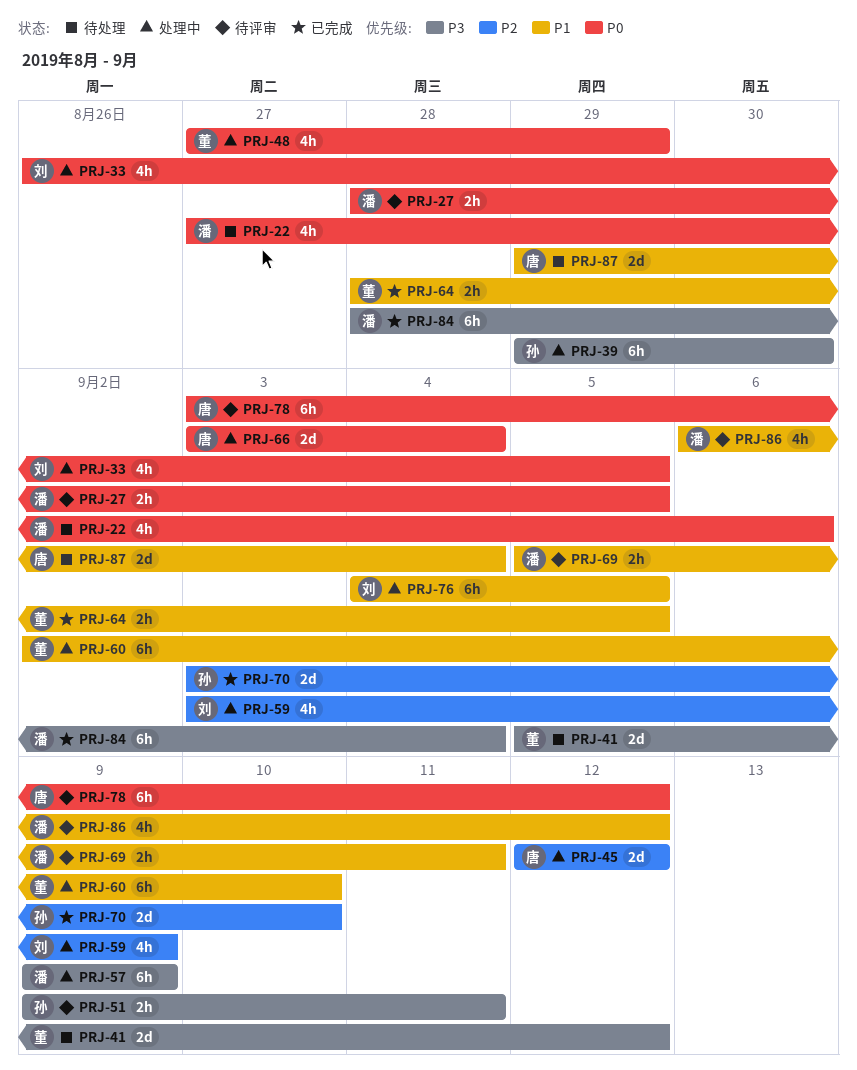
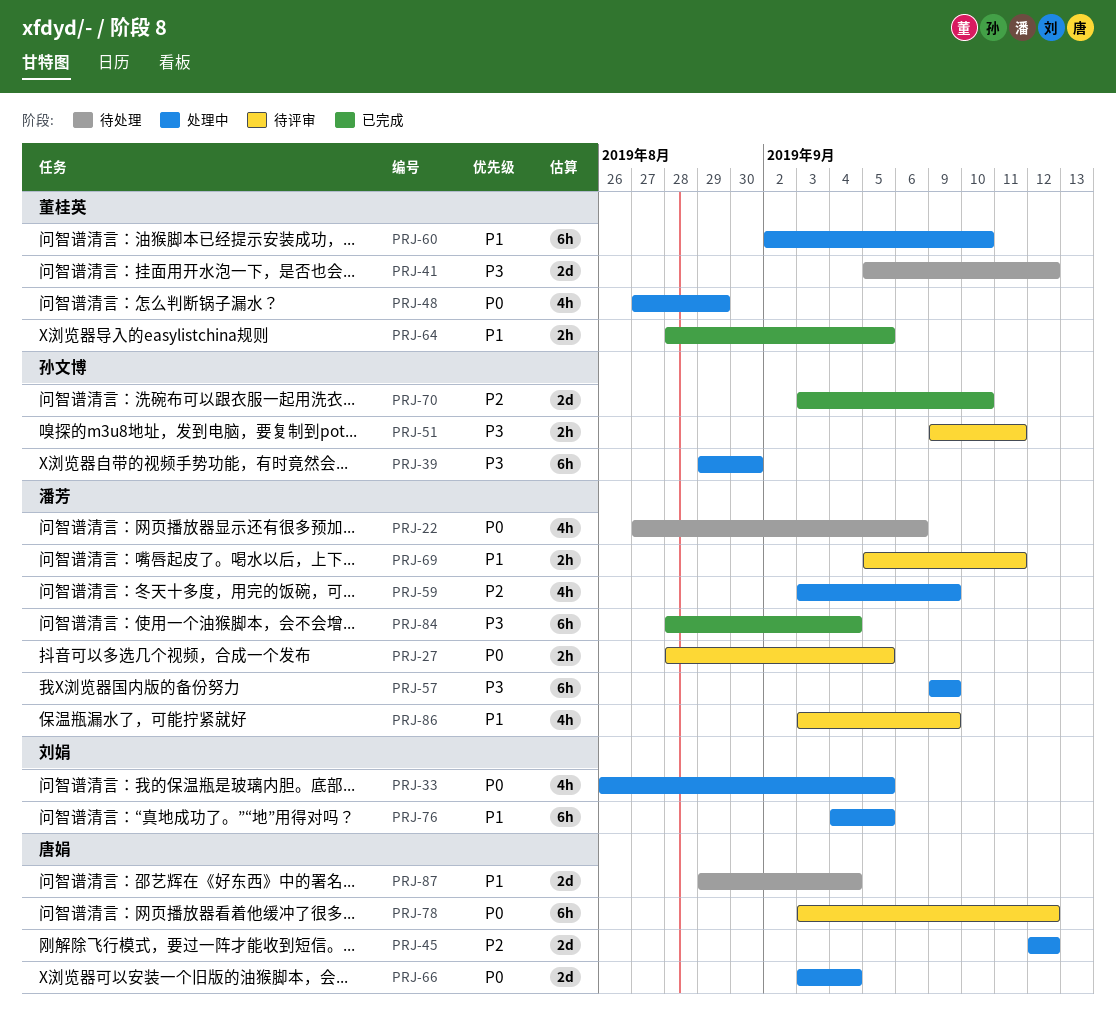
PRJ-59, owner: 刘娟 -> 潘芳
PRJ-86, start: Sep 6 -> Sep 3
PRJ-86, due: Sep 12 -> Sep 9

